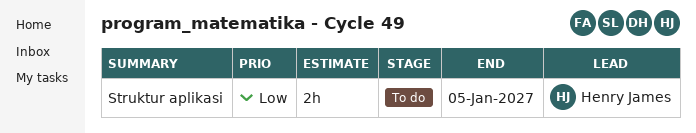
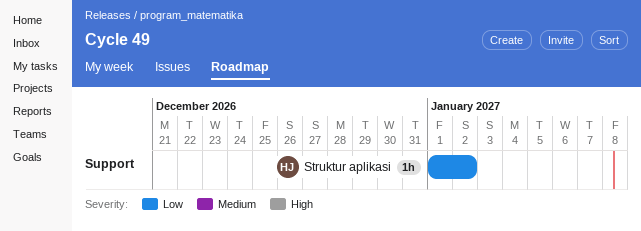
Struktur aplikasi, estimate: 2h -> 1h
Struktur aplikasi, due: Jan 5 -> Jan 2

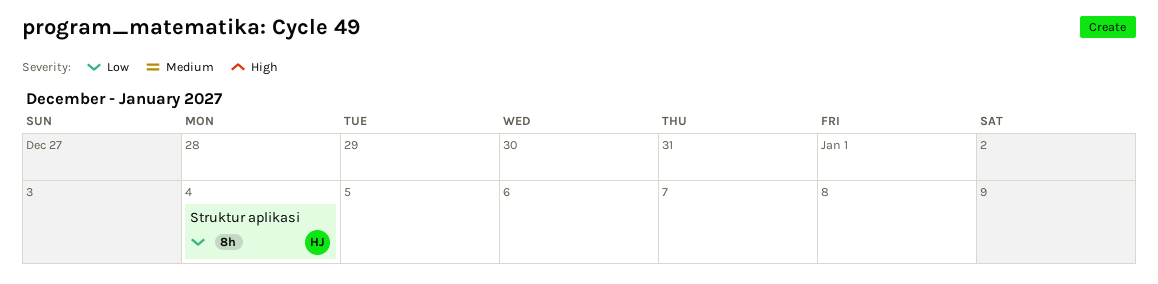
Struktur aplikasi, estimate: 1h -> 8h
Struktur aplikasi, due: Jan 2 -> Jan 4

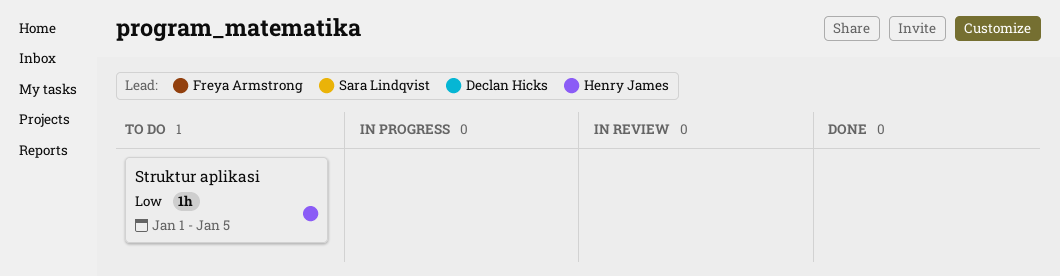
Struktur aplikasi, estimate: 8h -> 1h
Struktur aplikasi, due: Jan 4 -> Jan 5

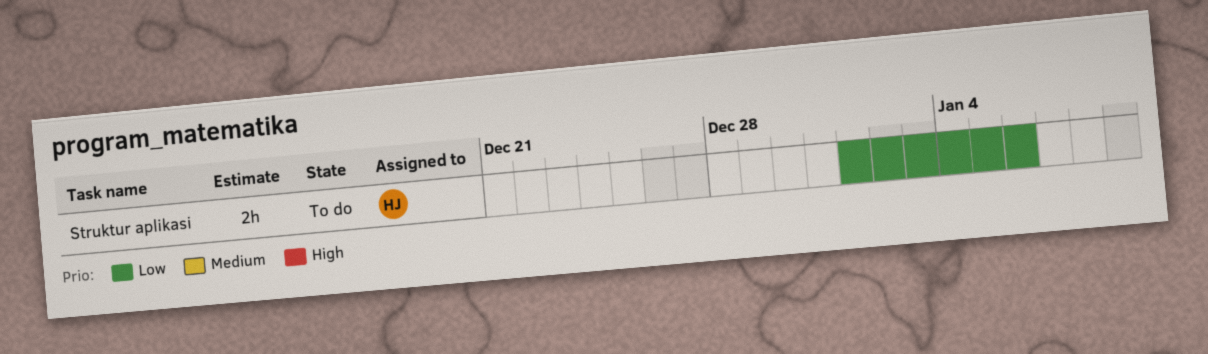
Struktur aplikasi, estimate: 1h -> 2h
Struktur aplikasi, due: Jan 5 -> Jan 6

